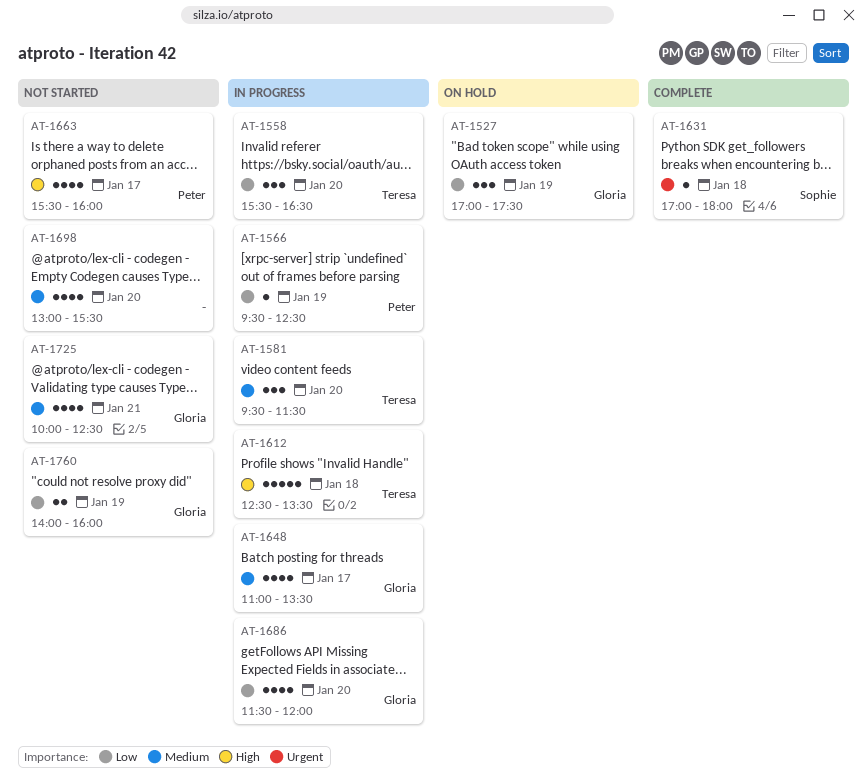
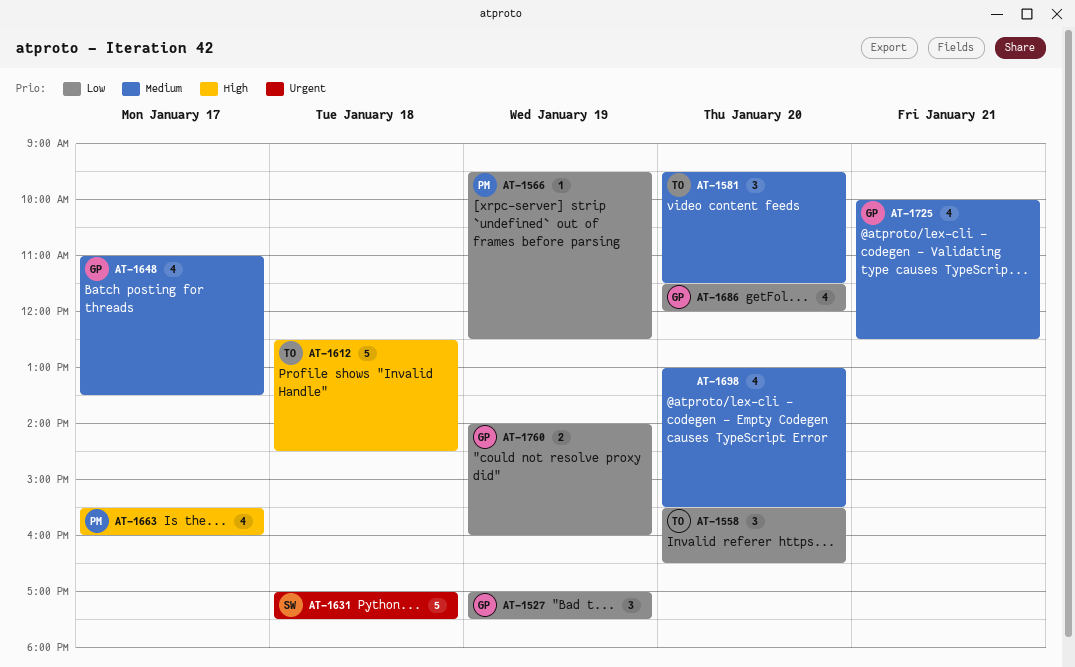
AT-1612, ends: 13:30 -> 14:30
AT-1631, estimate: 1 -> 5
AT-1631, ends: 18:00 -> 17:30

